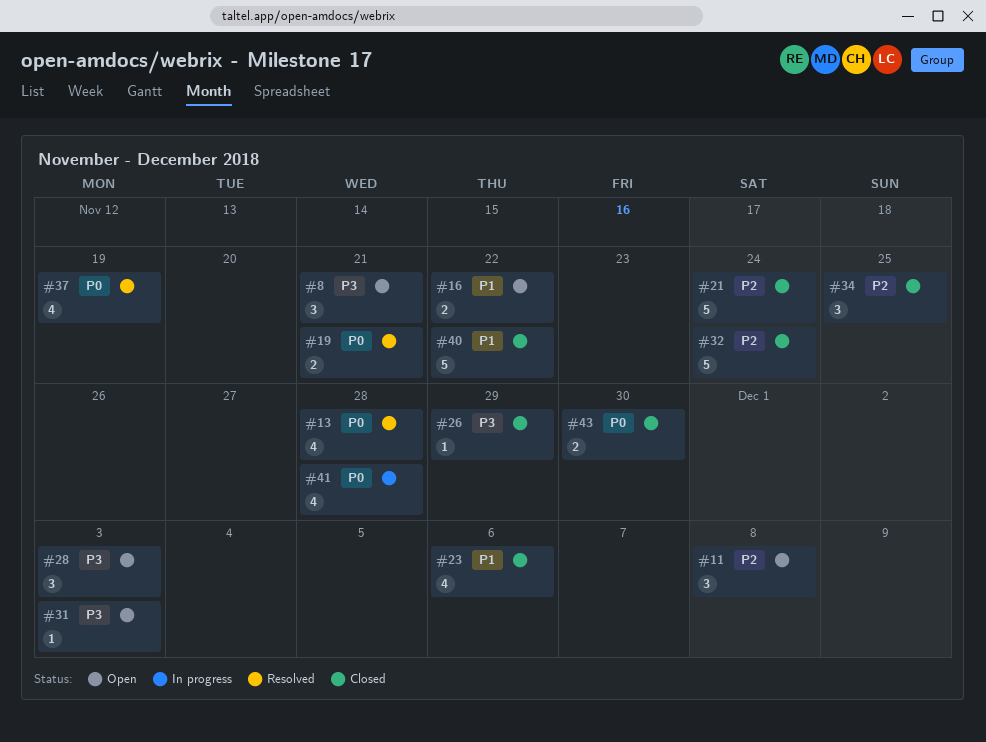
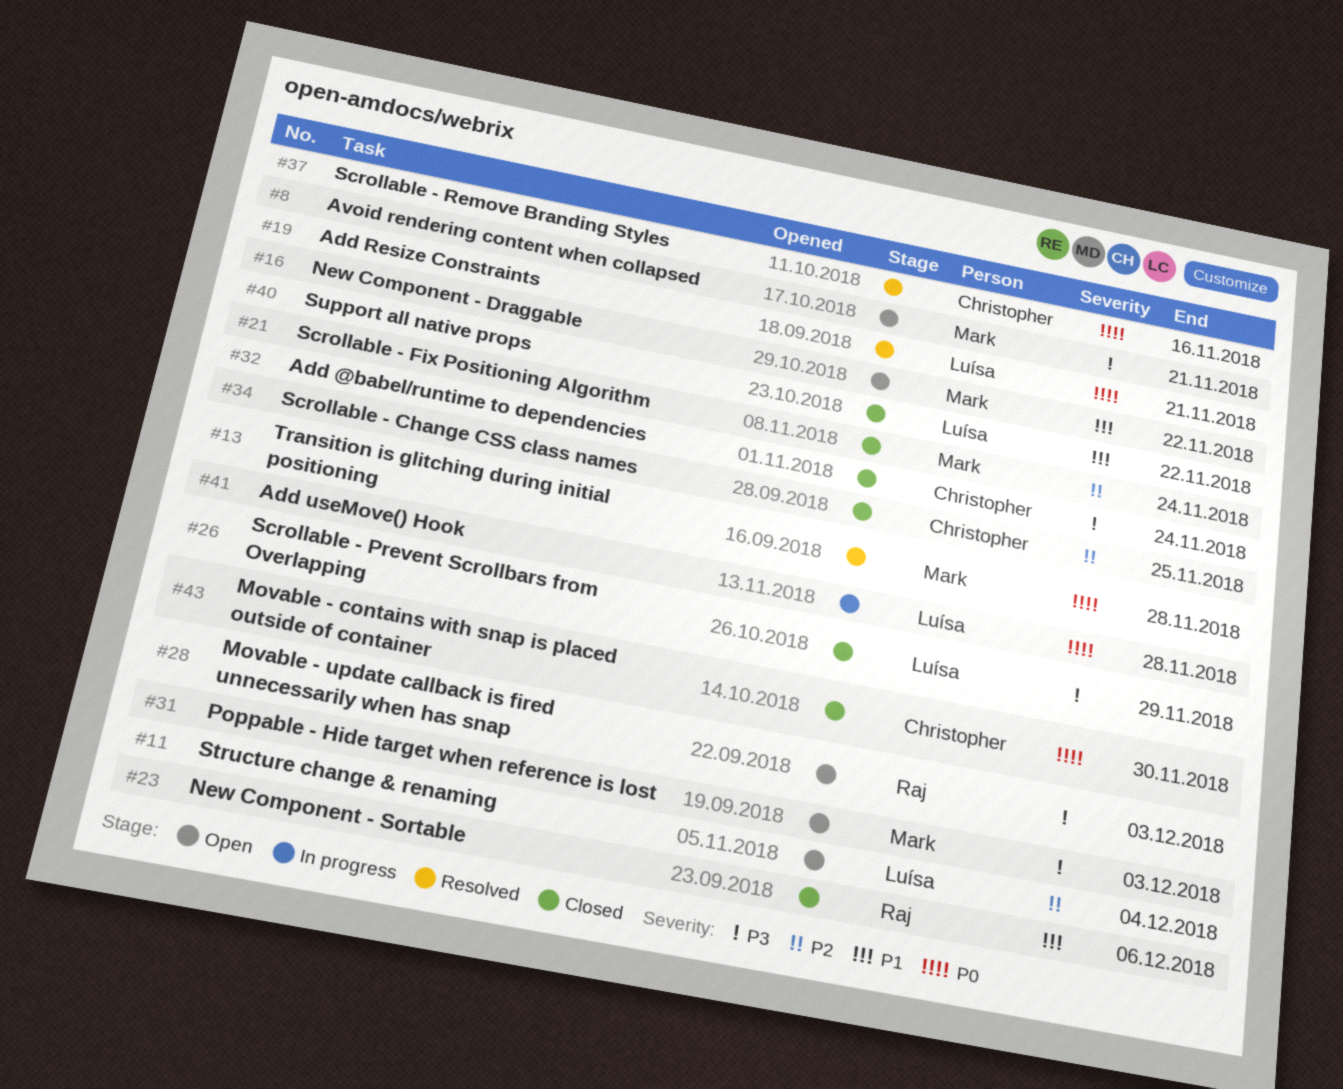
#11, due: Dec 8 -> Dec 4
#32, priority: P2 -> P3
#37, due: Nov 19 -> Nov 16

